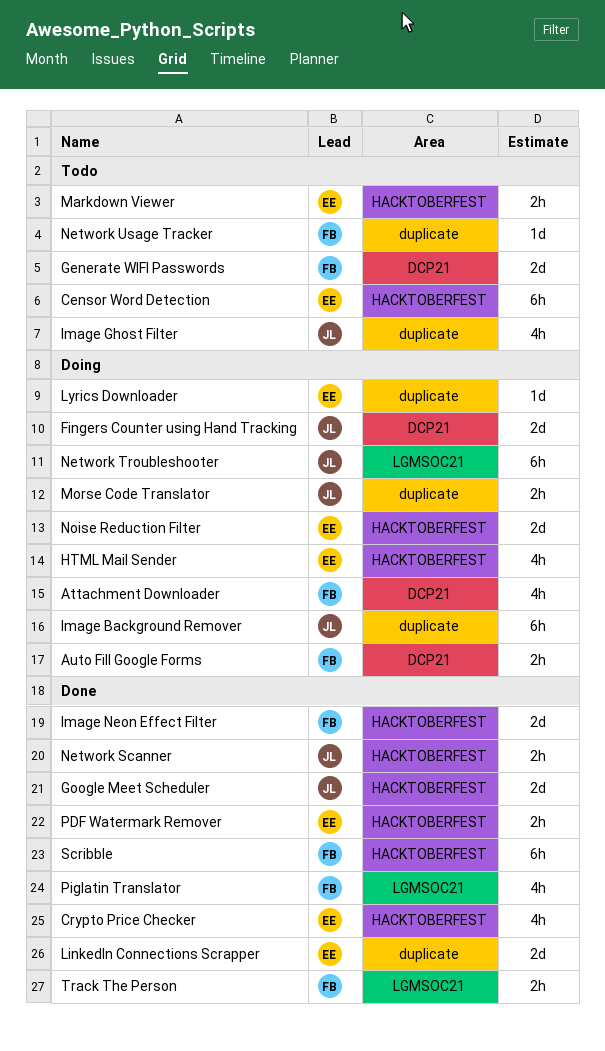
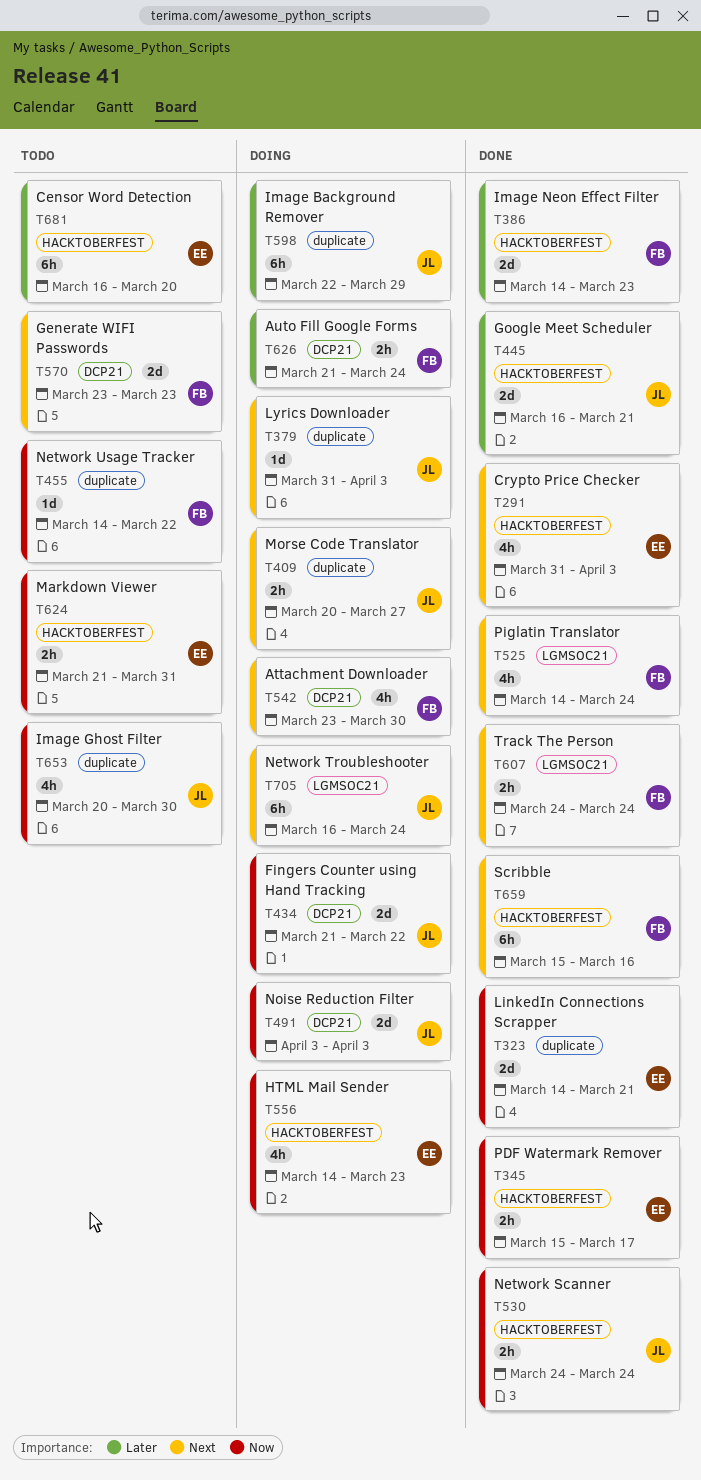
Lyrics Downloader, owner: EE -> JL
Noise Reduction Filter, owner: EE -> JL
Noise Reduction Filter, label: HACKTOBERFEST -> DCP21

